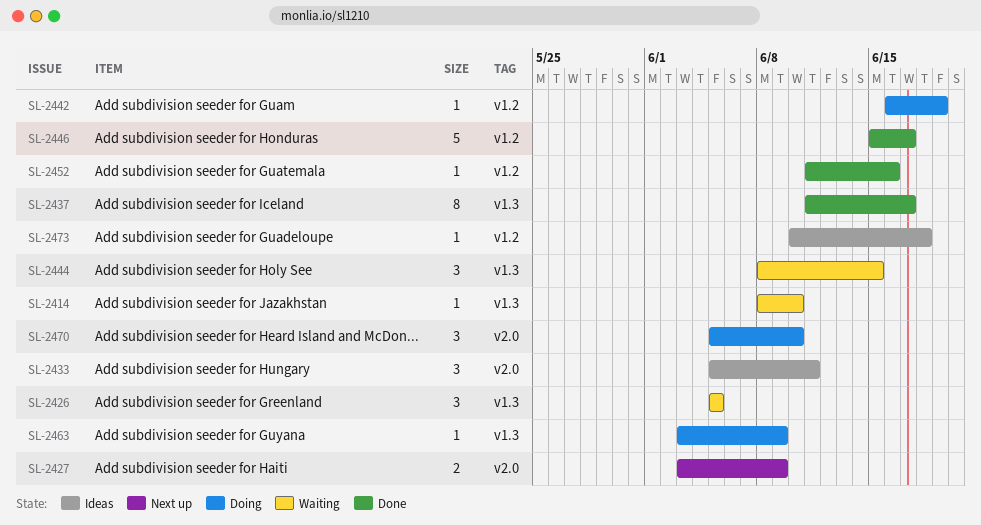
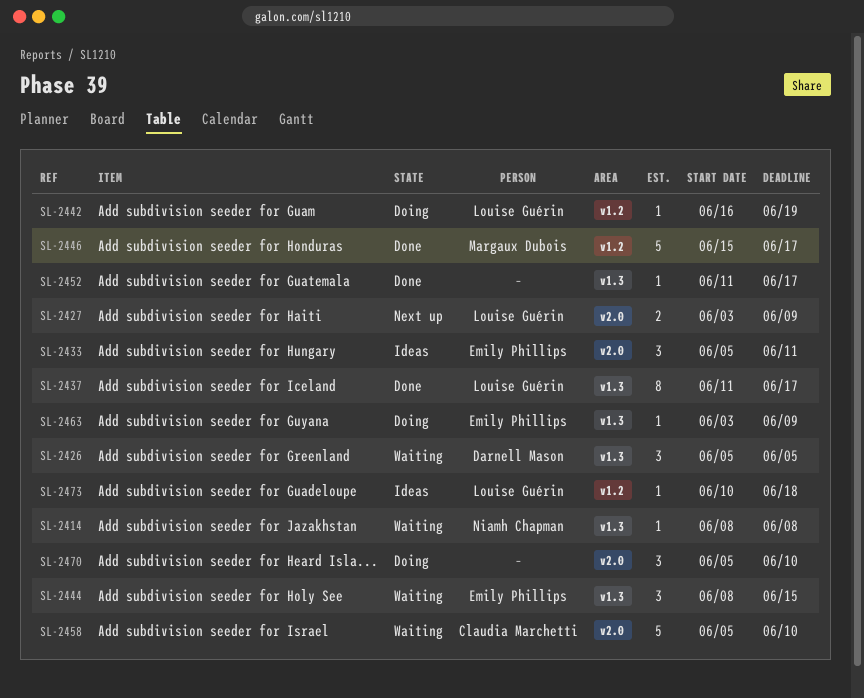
SL-2414, due: Jun 10 -> Jun 8
SL-2452, label: v1.2 -> v1.3
SL-2452, due: Jun 16 -> Jun 17
SL-2458: none -> present

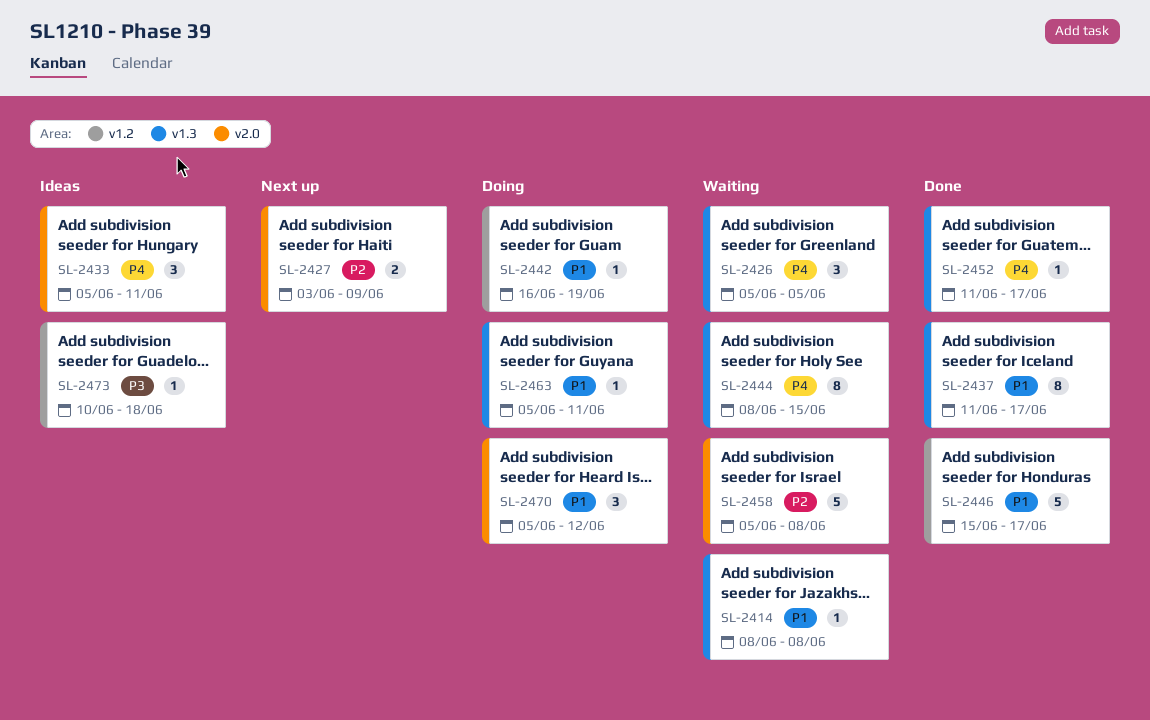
SL-2444, estimate: 3 -> 8
SL-2458, due: Jun 10 -> Jun 8
SL-2463, start: Jun 3 -> Jun 5
SL-2463, due: Jun 9 -> Jun 11
SL-2470, due: Jun 10 -> Jun 12

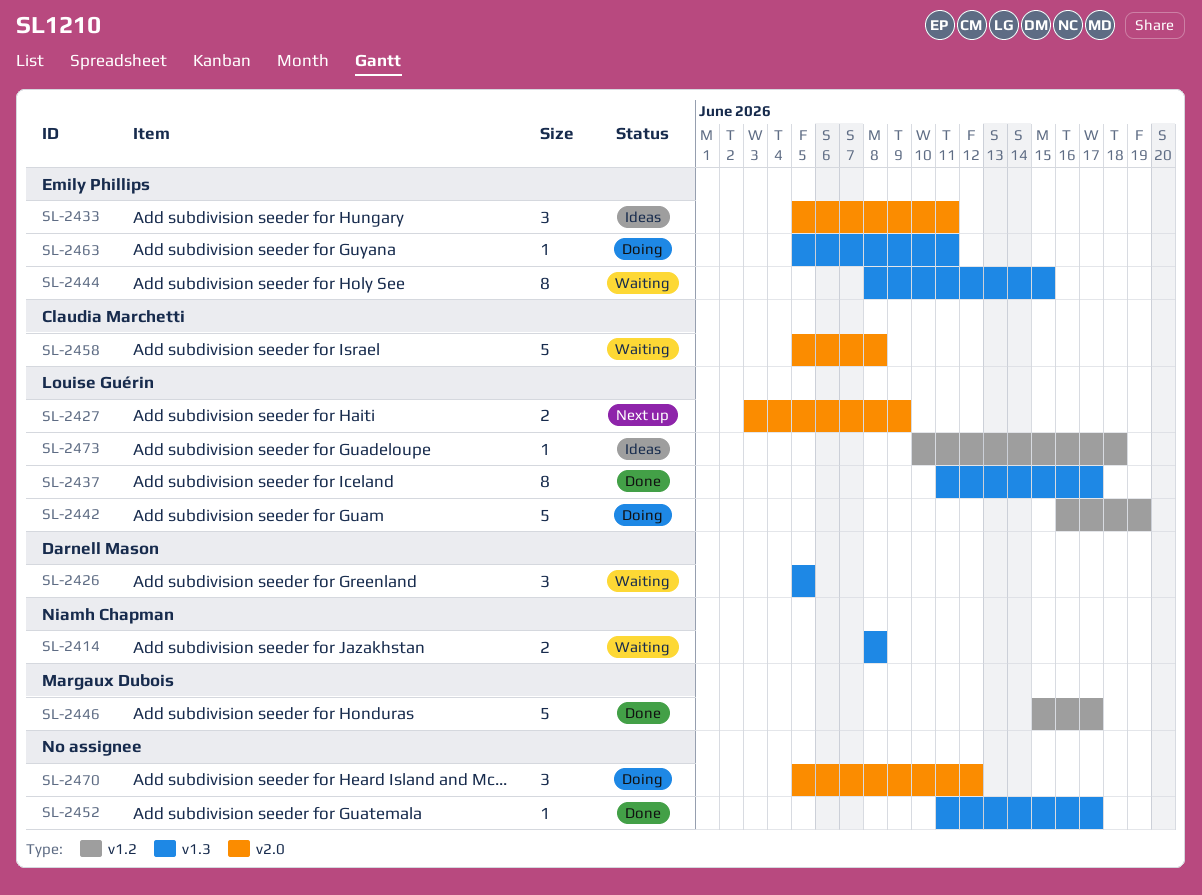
SL-2414, estimate: 1 -> 2
SL-2442, estimate: 1 -> 5

